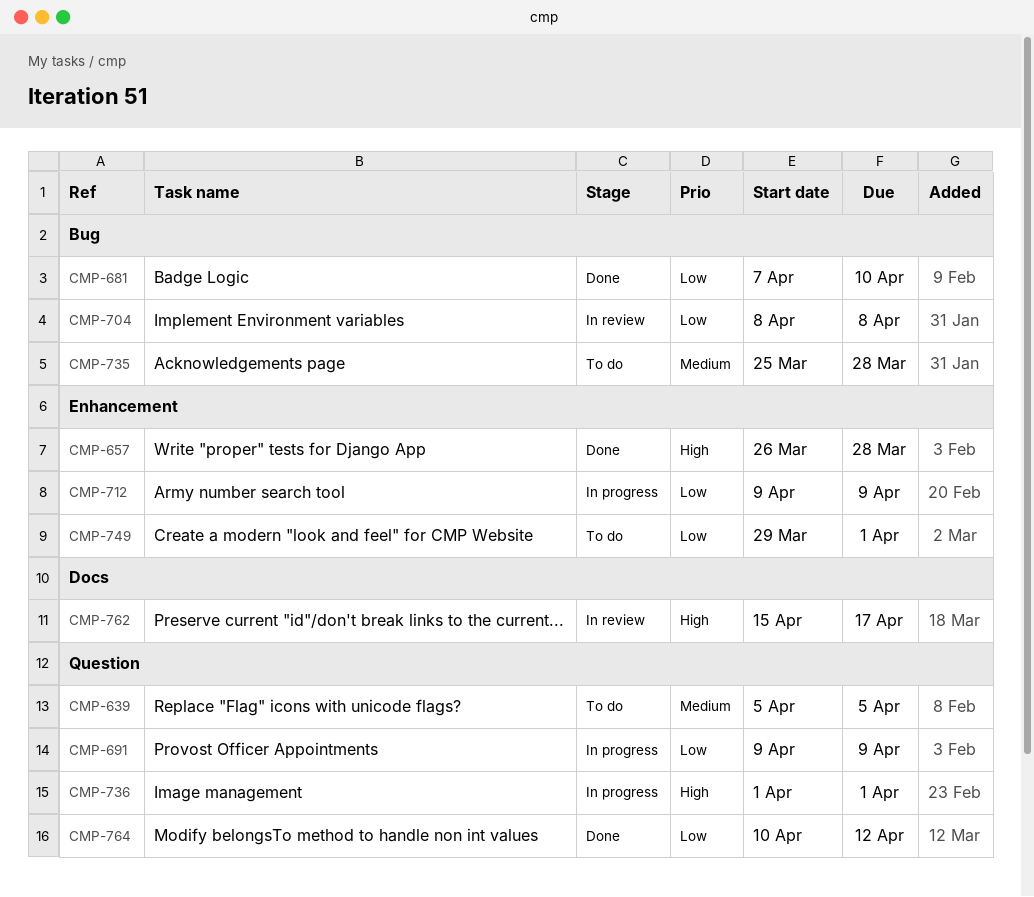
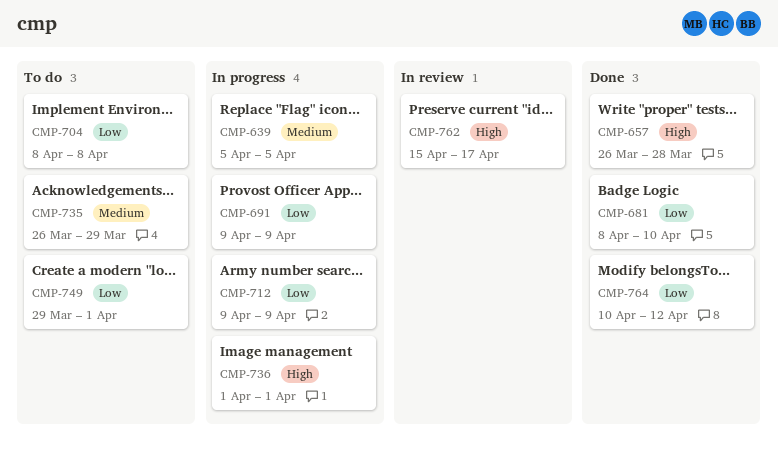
CMP-639, status: To do -> In progress
CMP-681, start: Apr 7 -> Apr 8
CMP-704, status: In review -> To do
CMP-735, start: Mar 25 -> Mar 26
CMP-735, due: Mar 28 -> Mar 29

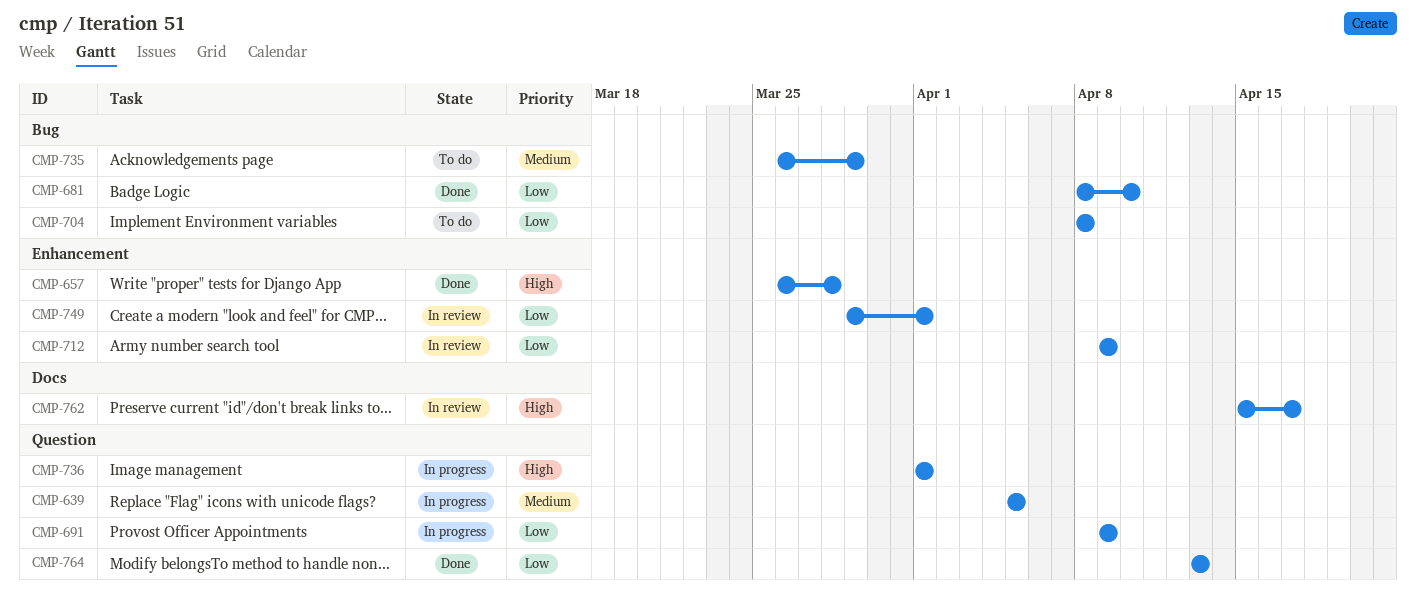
CMP-712, status: In progress -> In review
CMP-749, status: To do -> In review
CMP-764, start: Apr 10 -> Apr 13
CMP-764, due: Apr 12 -> Apr 13

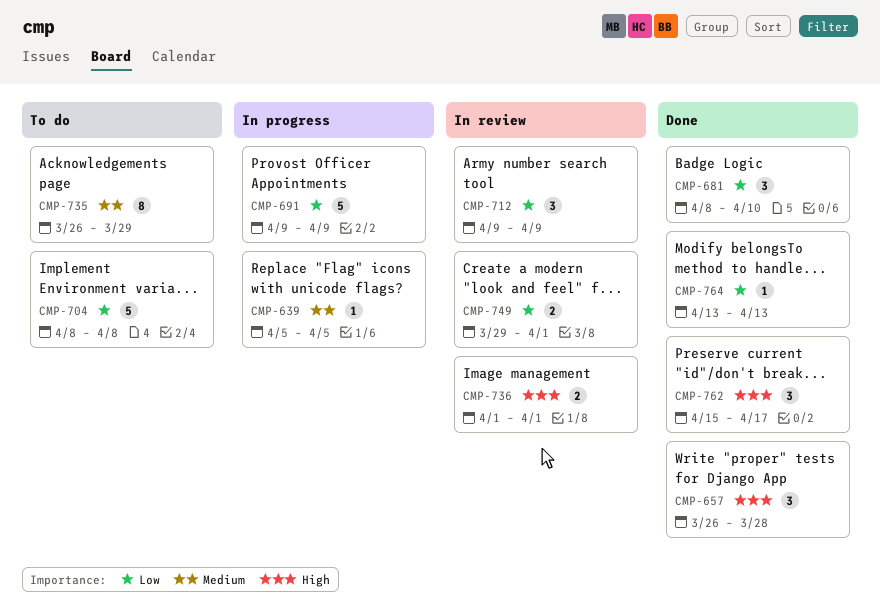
CMP-736, status: In progress -> In review
CMP-762, status: In review -> Done

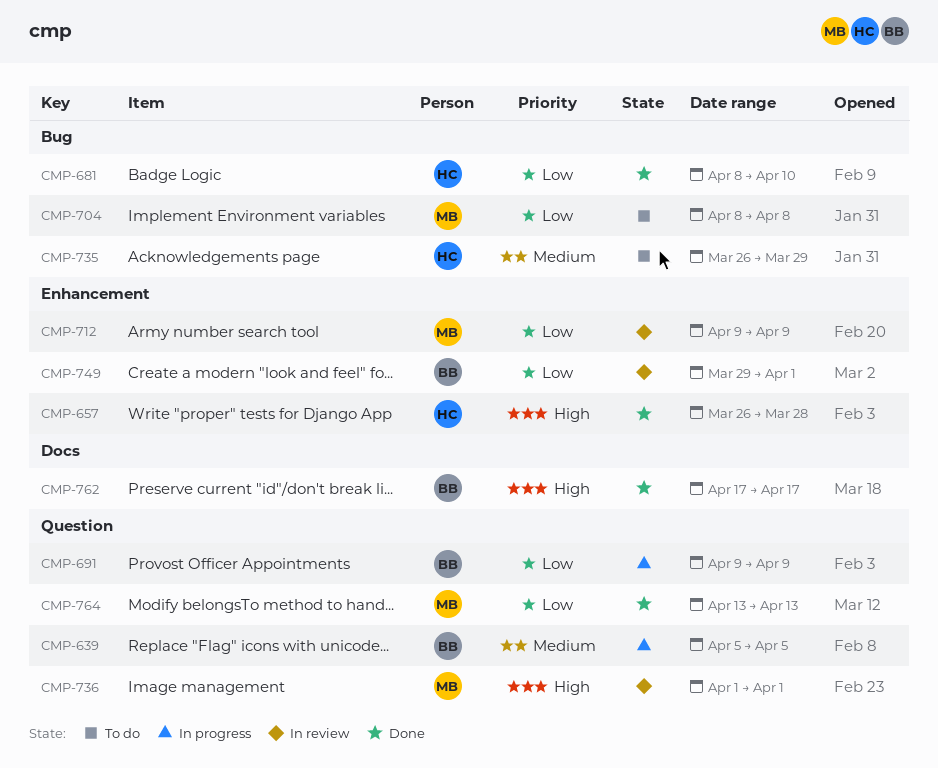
CMP-762, start: Apr 15 -> Apr 17

